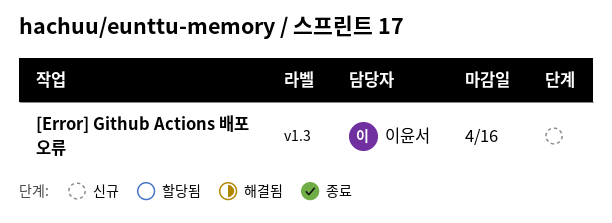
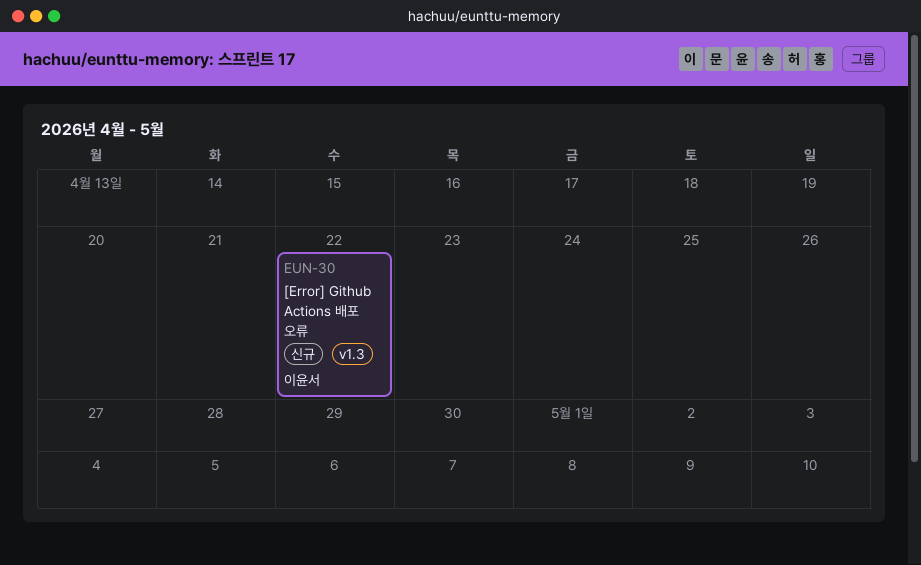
[Error] Github Actions 배포 오류, due: Apr 16 -> Apr 22

